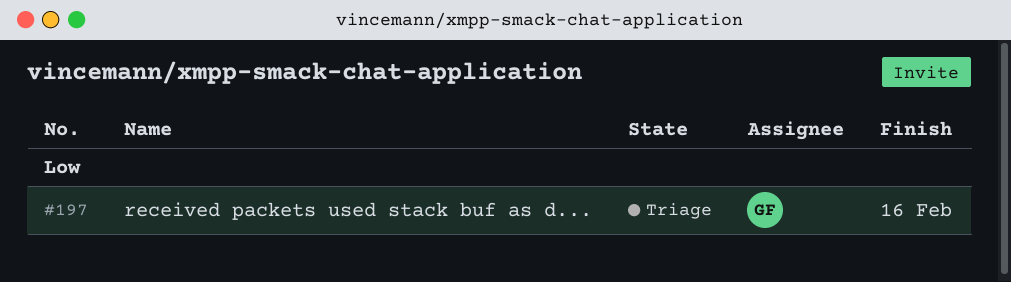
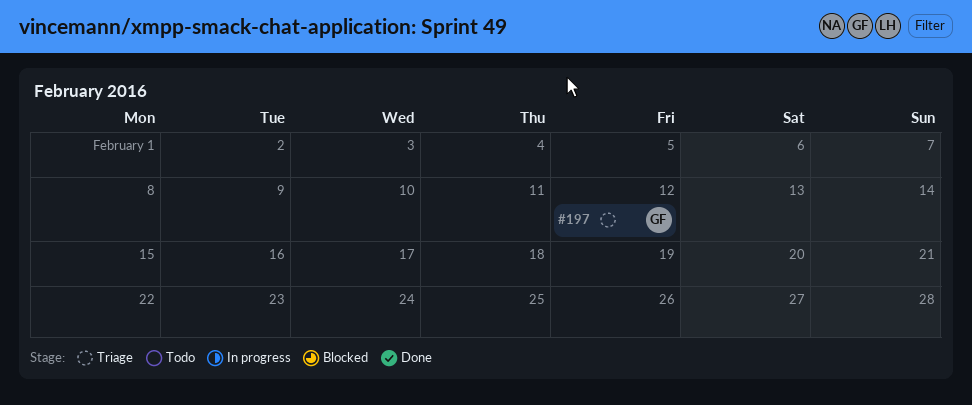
#197, due: Feb 16 -> Feb 12

